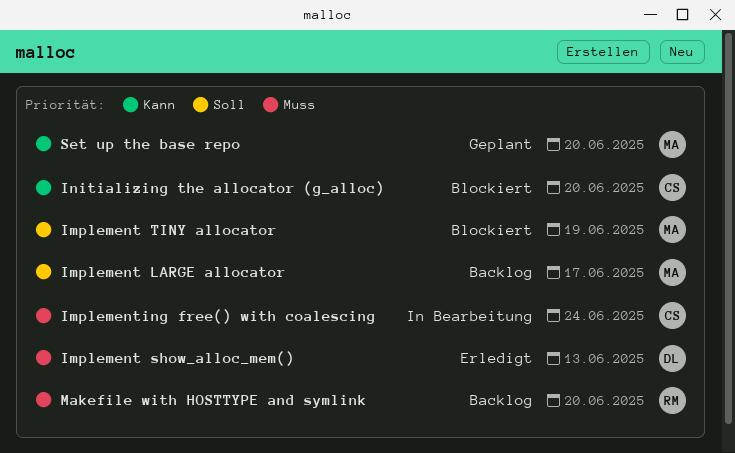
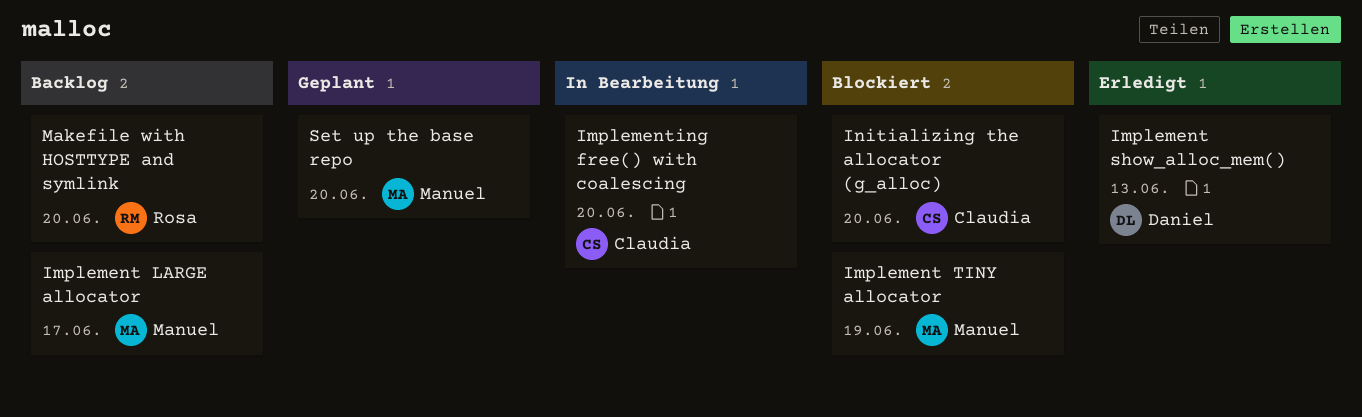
Implementing free() with coalescing, due: Jun 24 -> Jun 20

